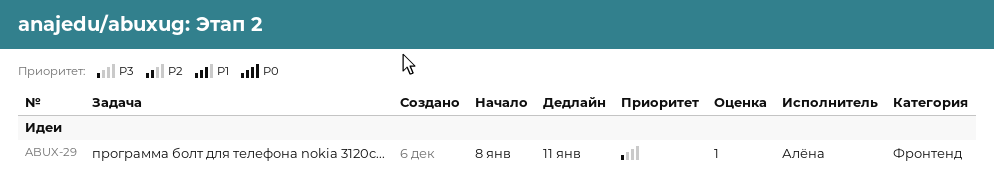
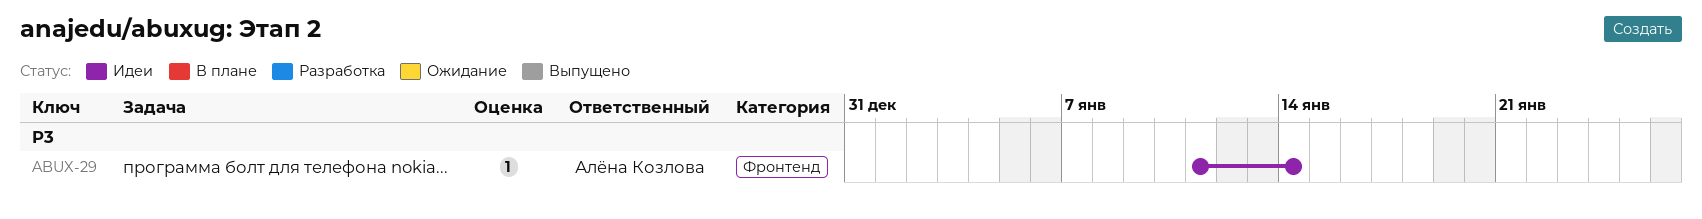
ABUX-29, start: Jan 8 -> Jan 11
ABUX-29, due: Jan 11 -> Jan 14

